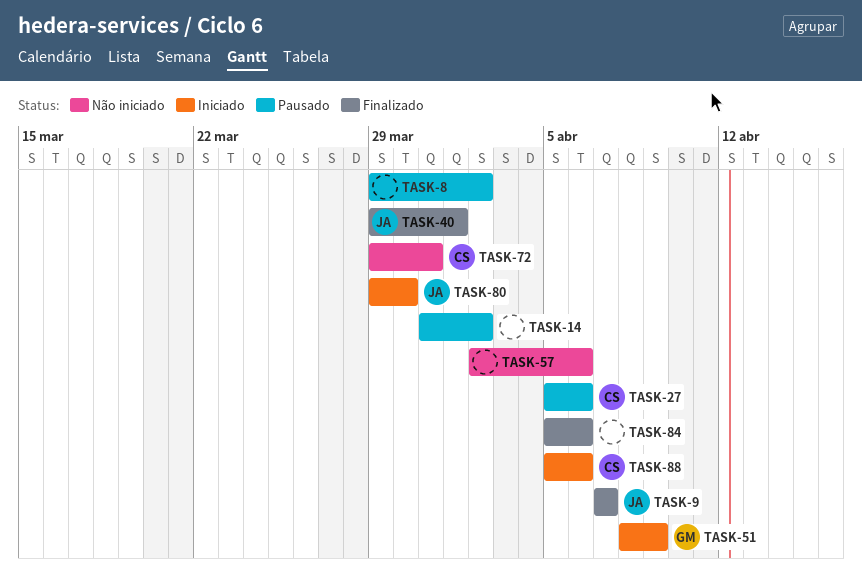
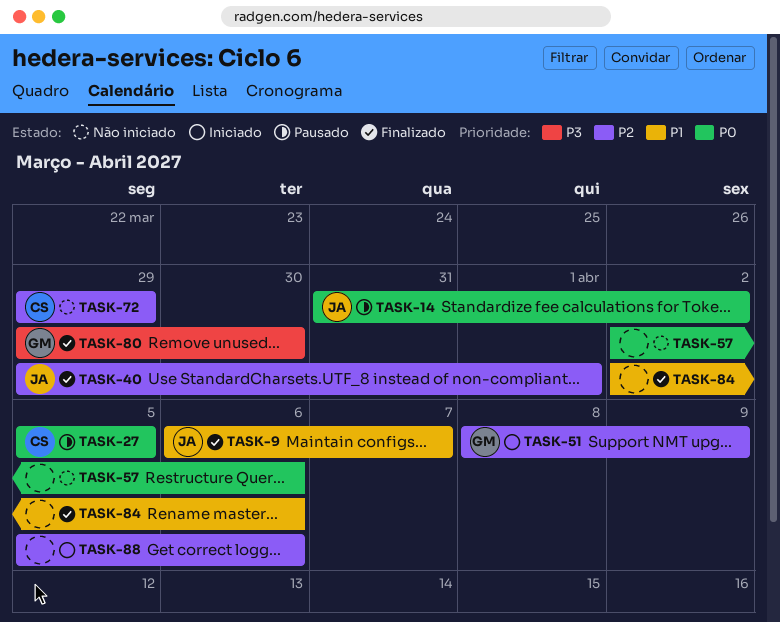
TASK-8: present -> none
TASK-9, start: Apr 7 -> Apr 6
TASK-14, owner: none -> JA
TASK-27, due: Apr 6 -> Apr 5
TASK-72, due: Mar 31 -> Mar 29
TASK-80, status: Iniciado -> Finalizado
TASK-80, owner: JA -> GM
TASK-84, start: Apr 5 -> Apr 2
TASK-88, owner: CS -> none

